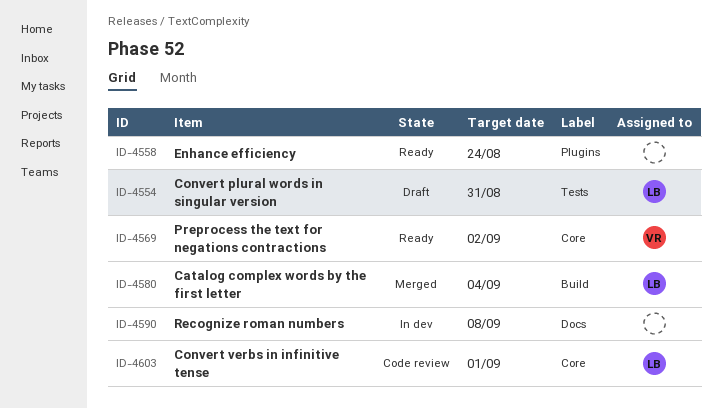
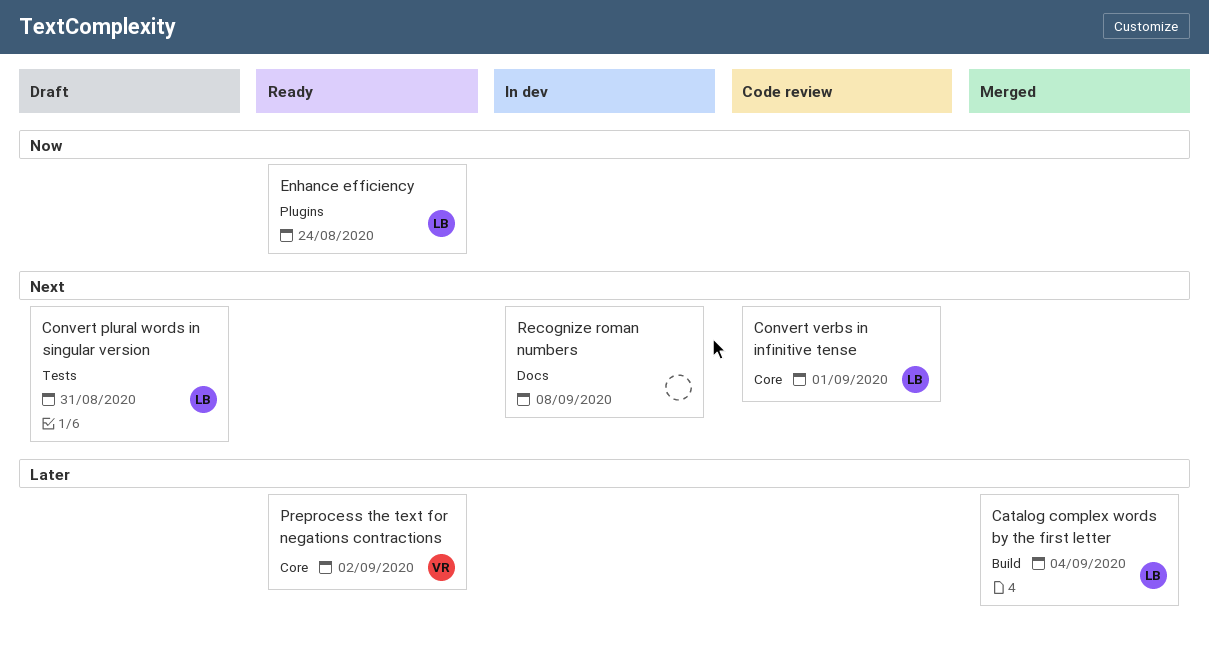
Enhance efficiency, owner: none -> LB

